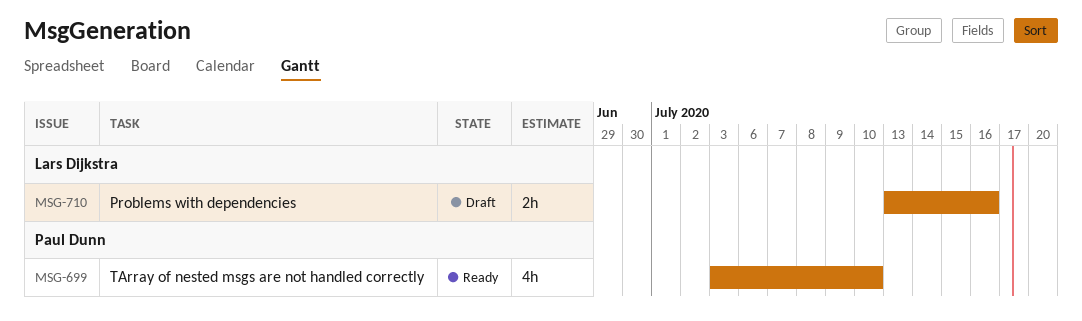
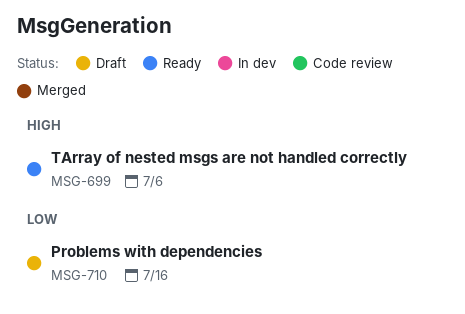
MSG-699, due: Jul 10 -> Jul 6

